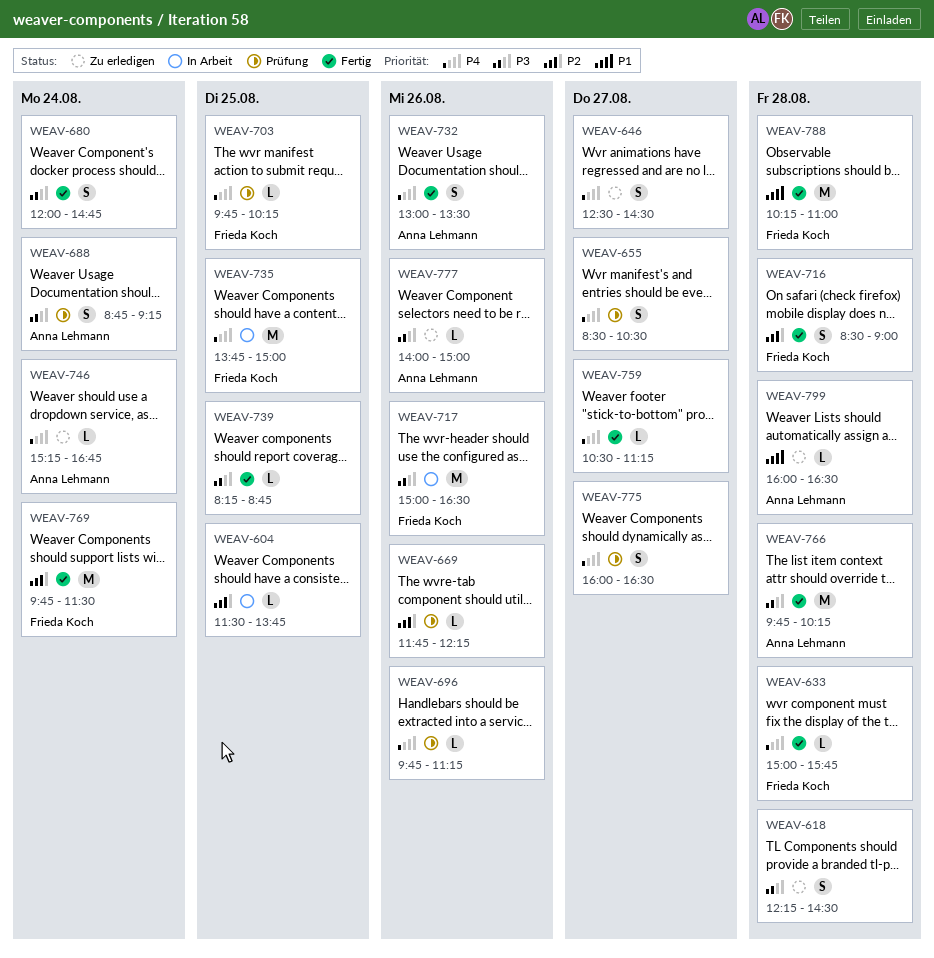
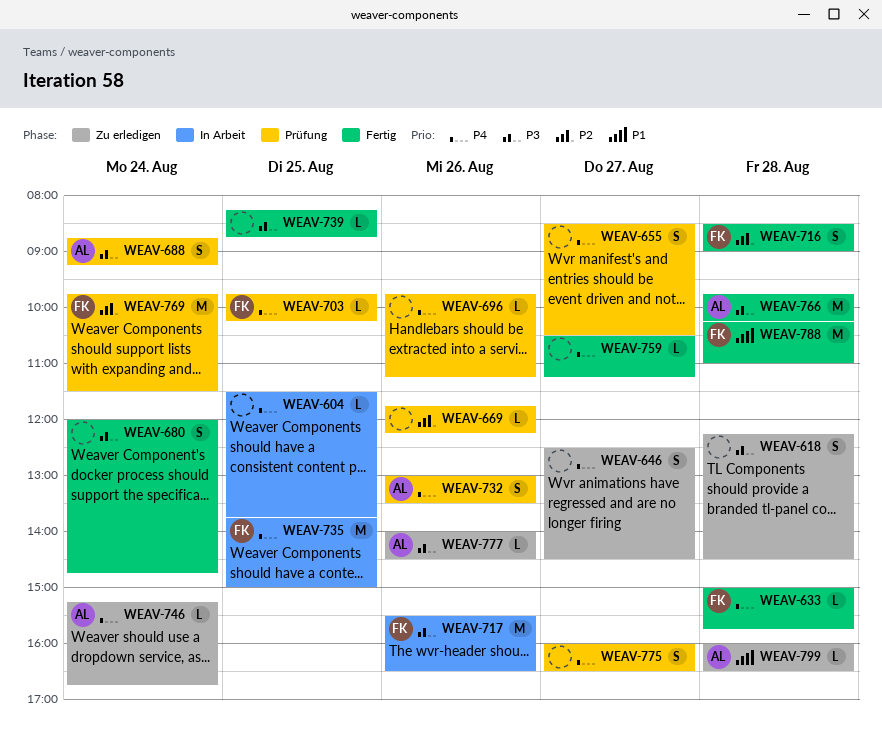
WEAV-604, priority: P2 -> P4
WEAV-717, begins: 15:00 -> 15:30
WEAV-732, status: Fertig -> Prüfung
WEAV-769, status: Fertig -> Prüfung
WEAV-777, ends: 15:00 -> 14:30

